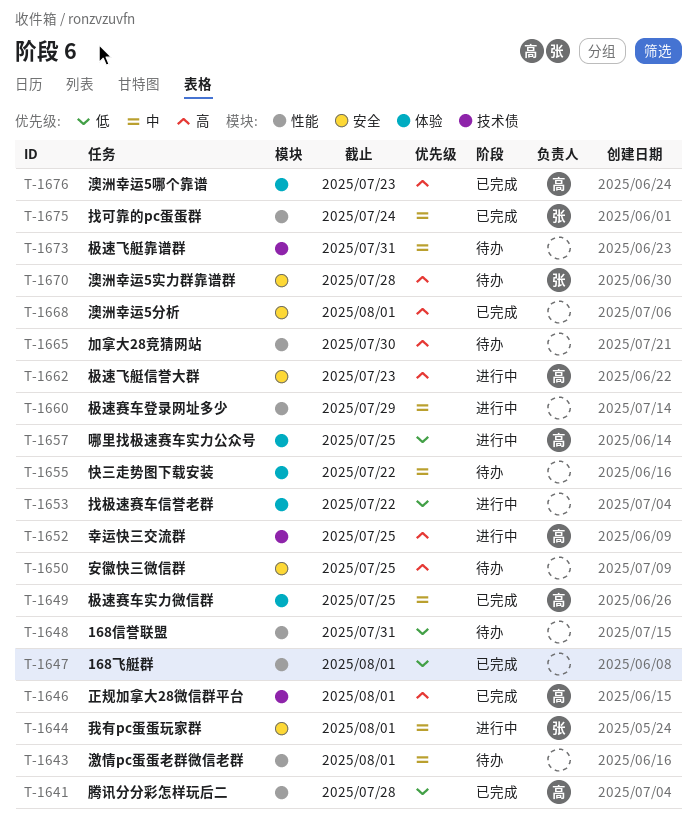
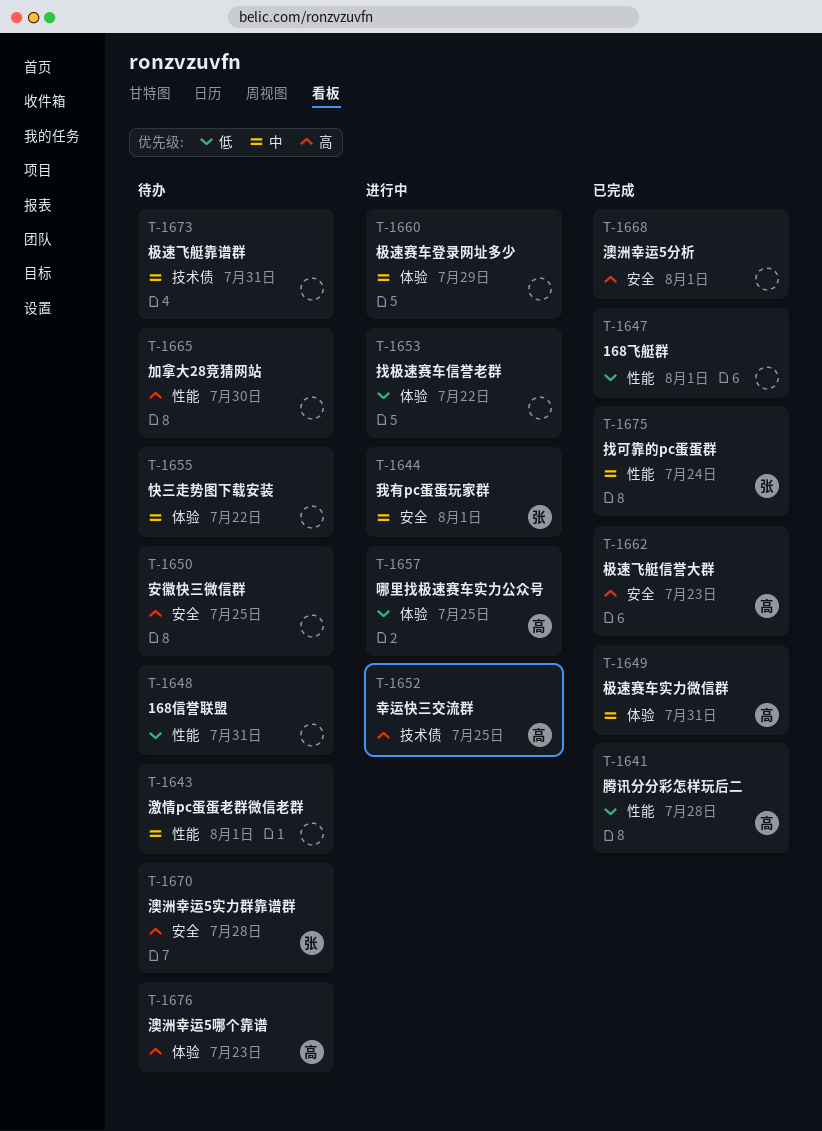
T-1646: present -> none
T-1649, due: Jul 25 -> Jul 31
T-1660, label: 性能 -> 体验
T-1662, status: 进行中 -> 已完成
T-1676, status: 已完成 -> 待办

